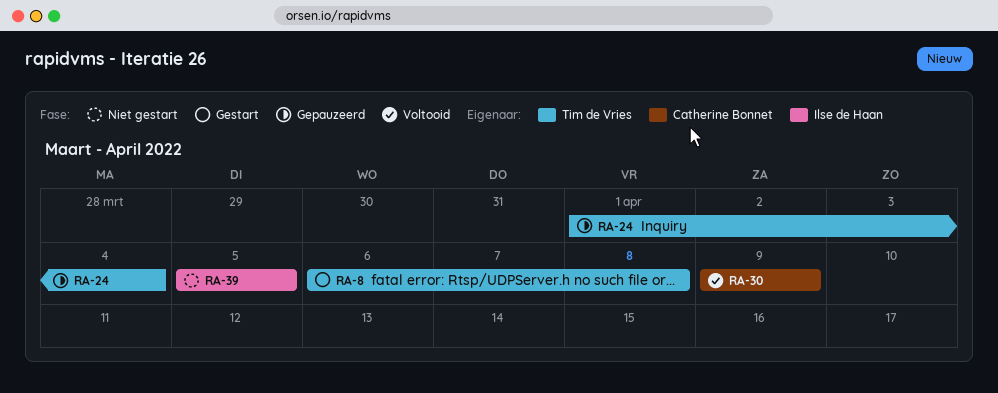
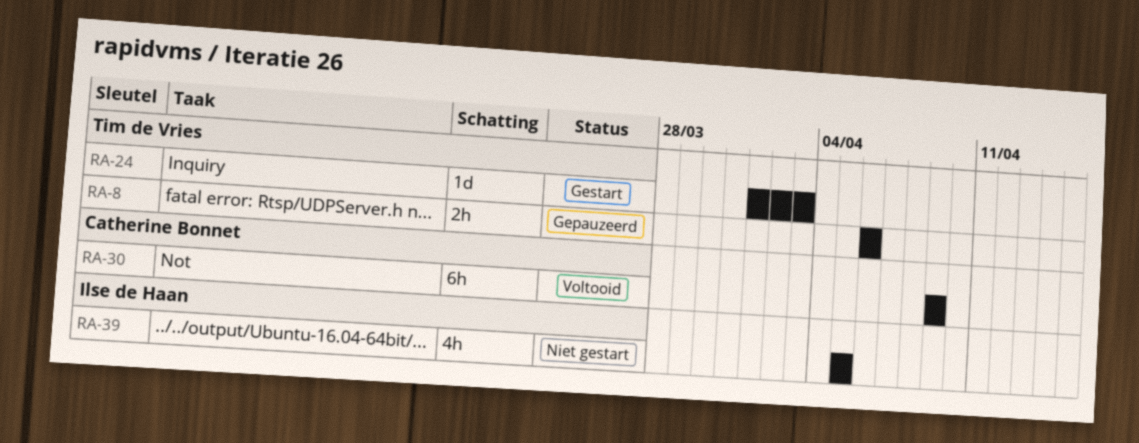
RA-8, status: Gestart -> Gepauzeerd
RA-8, due: Apr 8 -> Apr 6
RA-24, status: Gepauzeerd -> Gestart
RA-24, due: Apr 4 -> Apr 3

